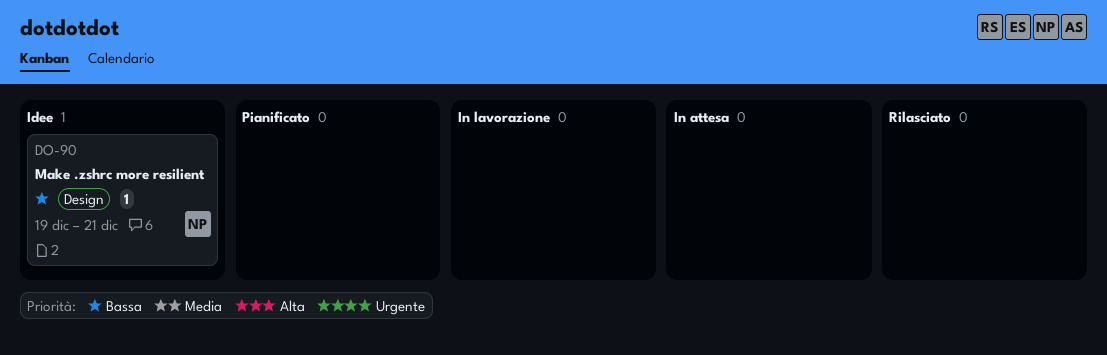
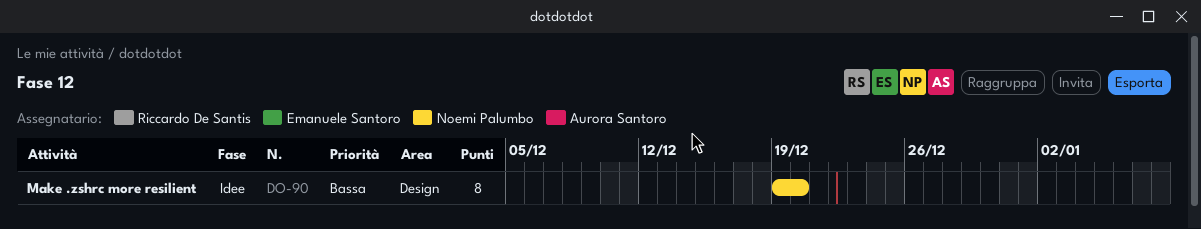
DO-90, estimate: 1 -> 8
DO-90, due: Dec 21 -> Dec 20

